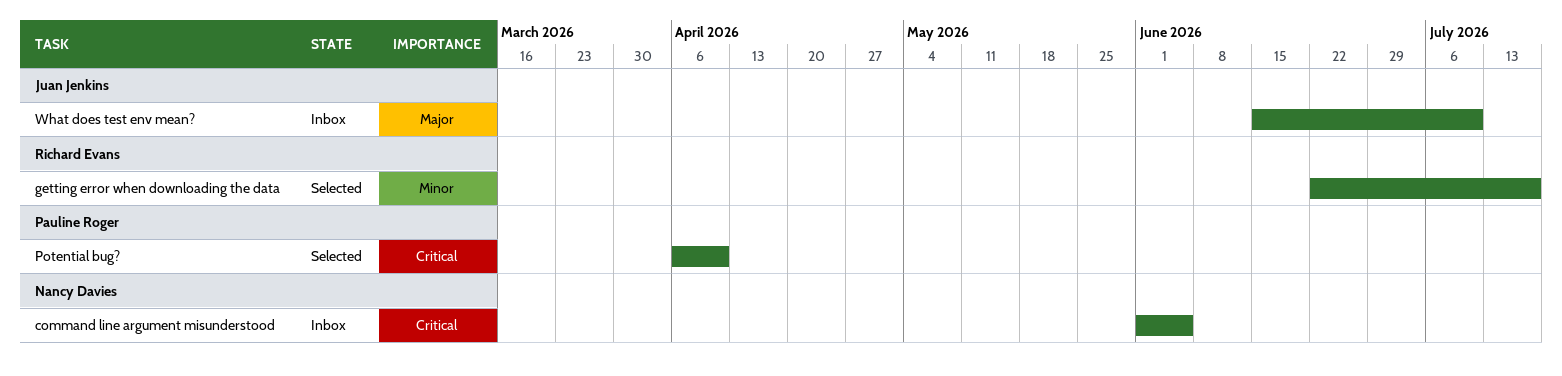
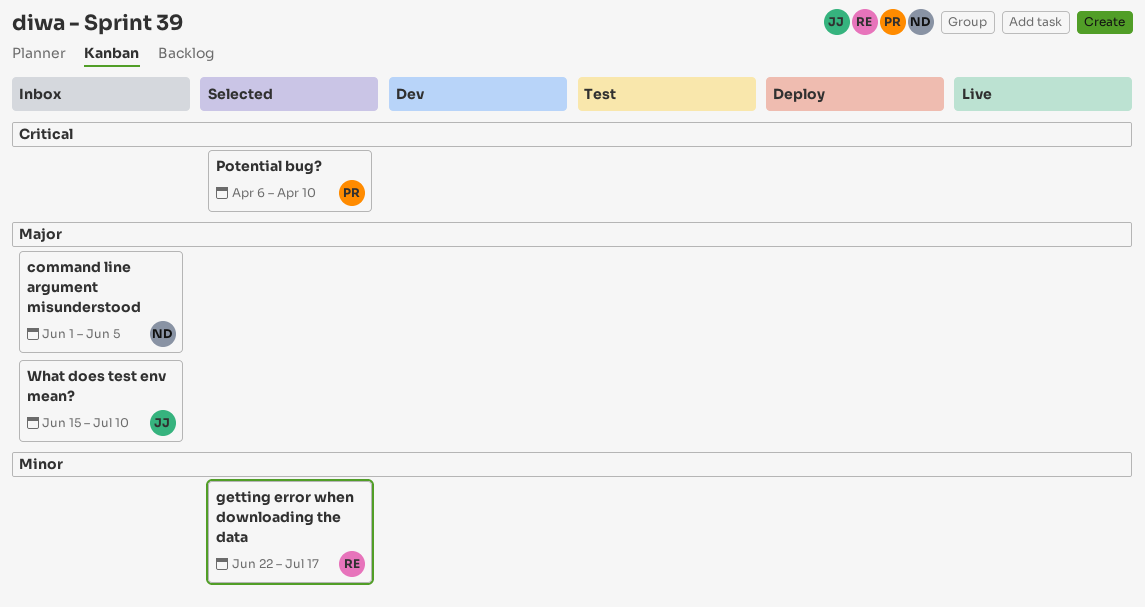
command line argument misunderstood, priority: Critical -> Major

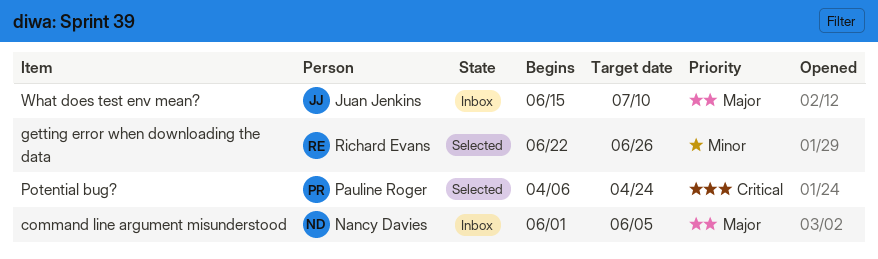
getting error when downloading the data, due: Jul 17 -> Jun 26
Potential bug?, due: Apr 10 -> Apr 24

